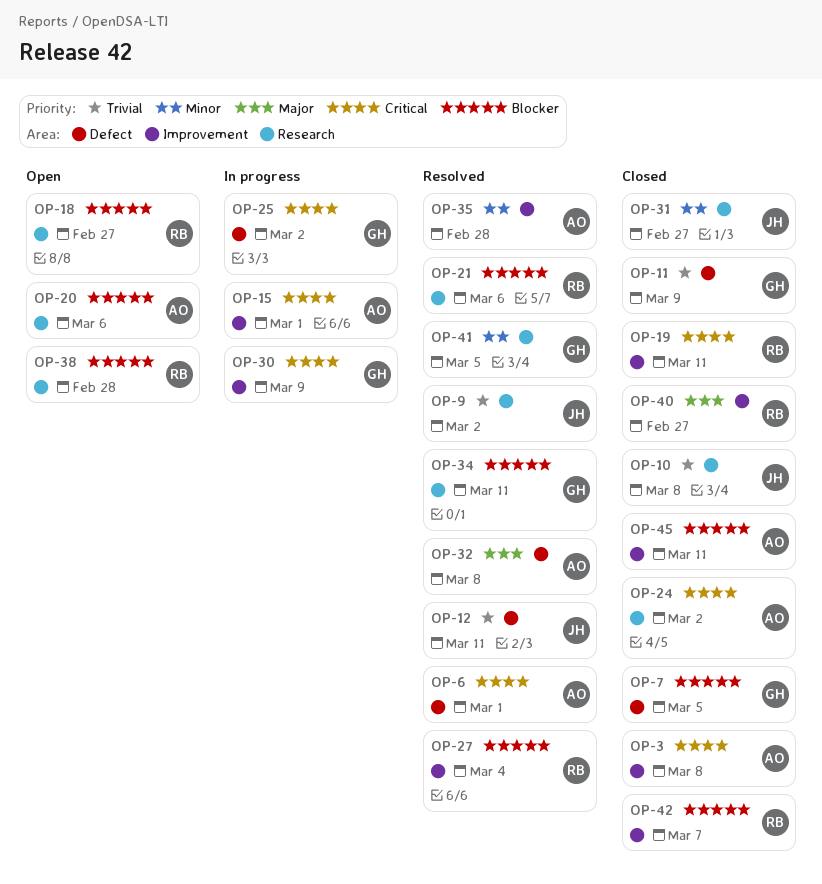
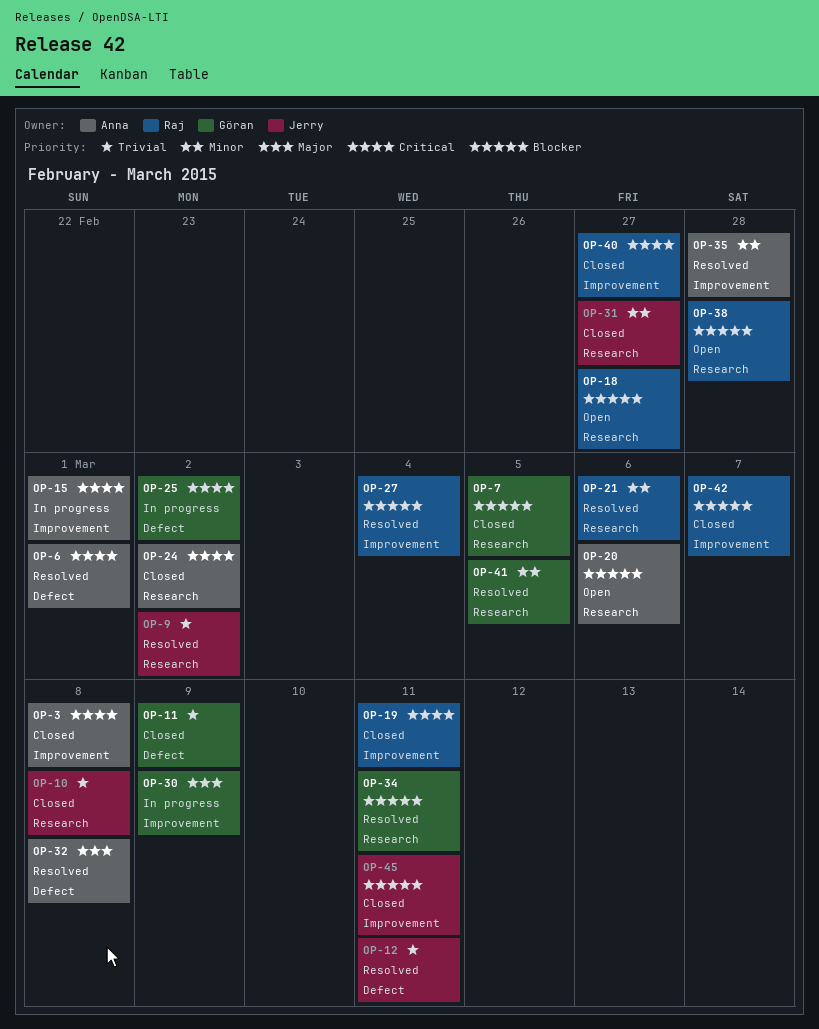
OP-7, label: Defect -> Research
OP-21, priority: Blocker -> Minor
OP-30, priority: Critical -> Major
OP-40, priority: Major -> Critical
OP-45, owner: Anna -> Jerry

